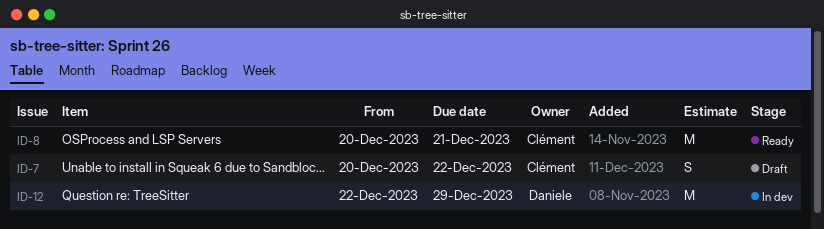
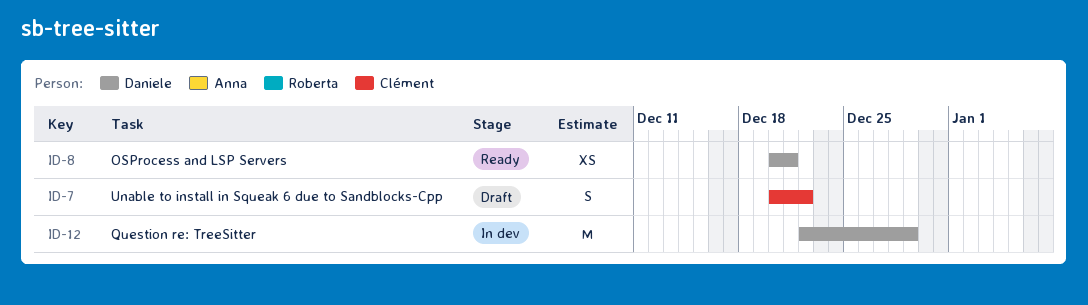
ID-8, owner: Clément -> Daniele
ID-8, estimate: M -> XS

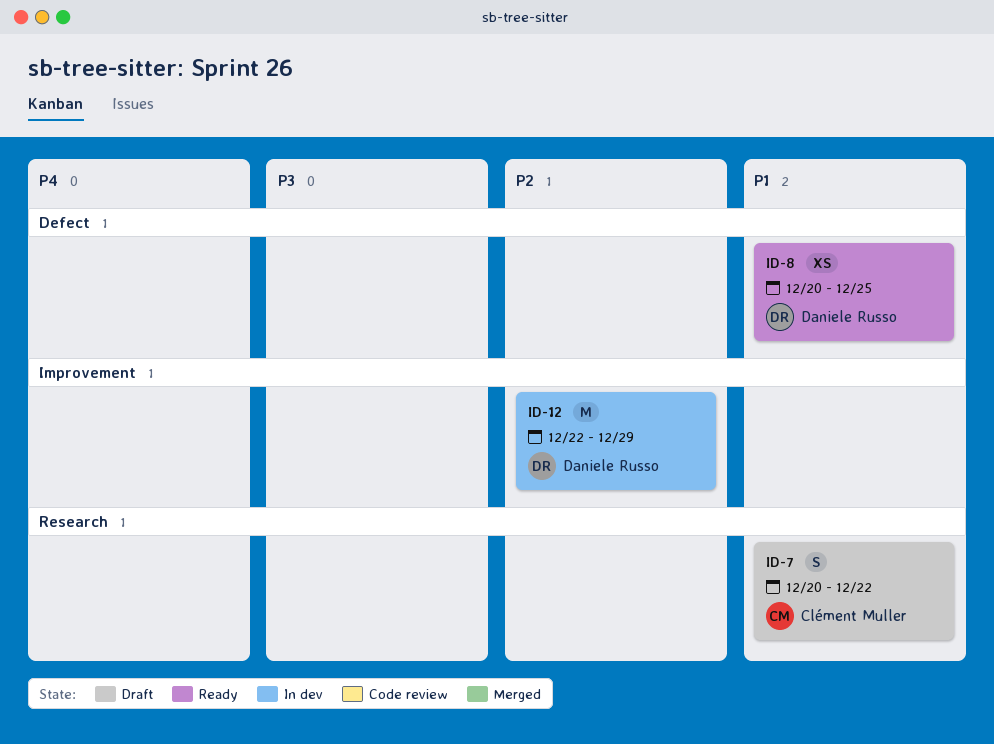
ID-8, due: Dec 21 -> Dec 25

